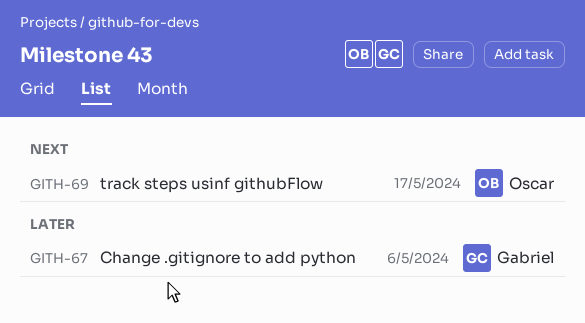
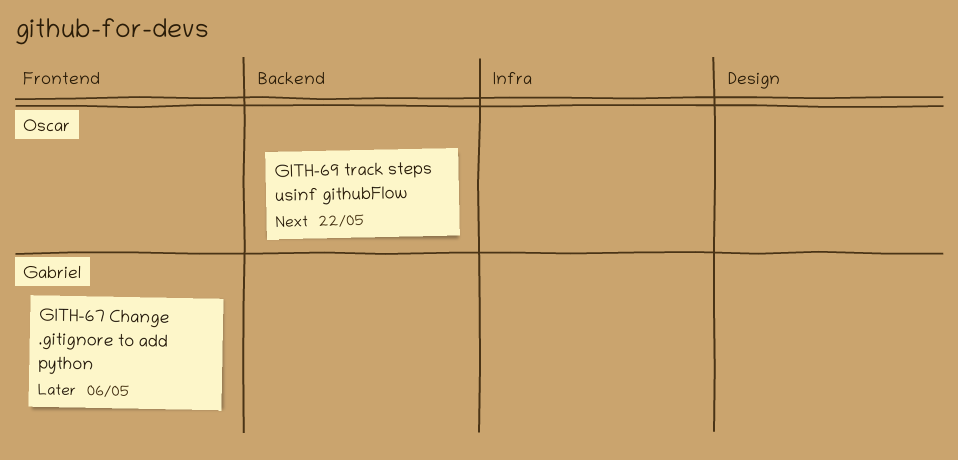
GITH-69, due: May 17 -> May 22

